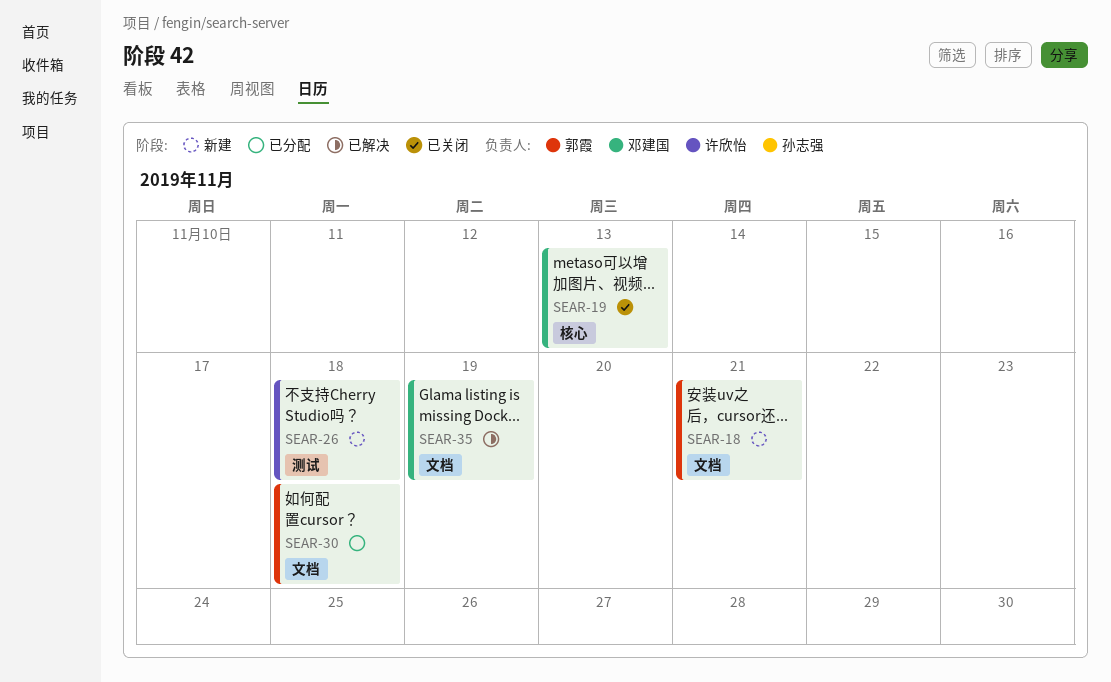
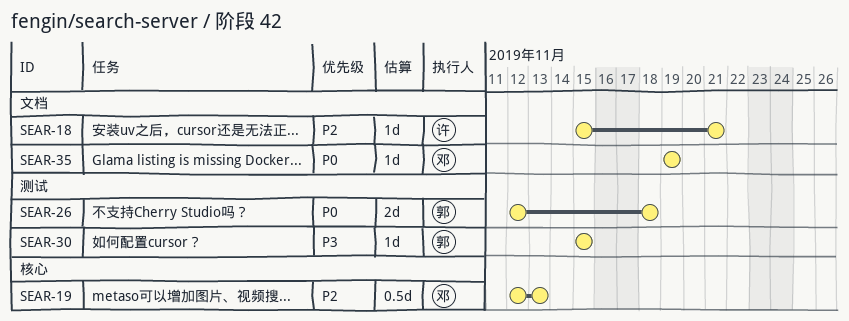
SEAR-18, owner: 郭霞 -> 许欣怡
SEAR-26, owner: 许欣怡 -> 郭霞
SEAR-30, label: 文档 -> 测试
SEAR-30, due: Nov 18 -> Nov 15

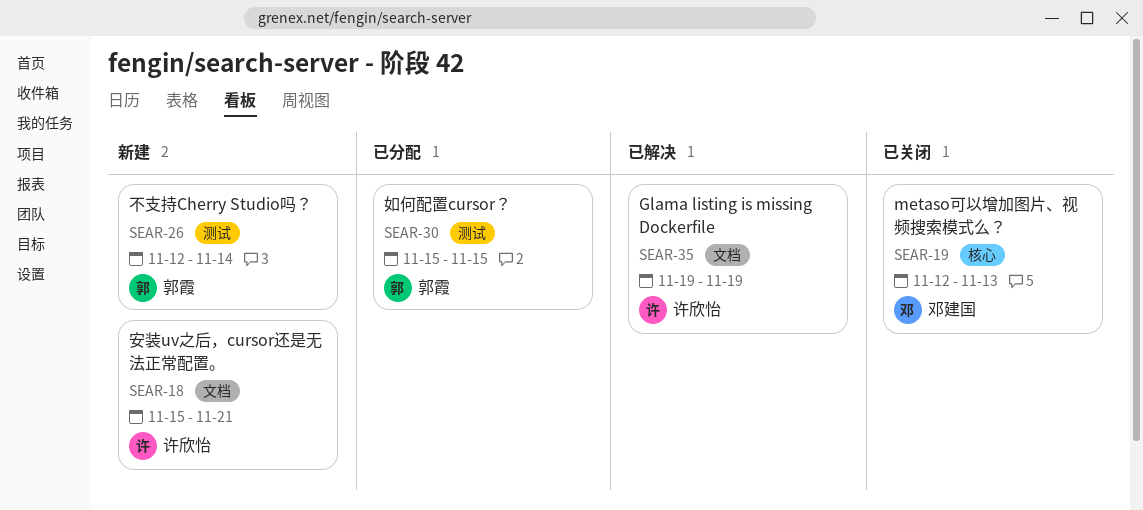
SEAR-26, due: Nov 18 -> Nov 14
SEAR-35, owner: 邓建国 -> 许欣怡

